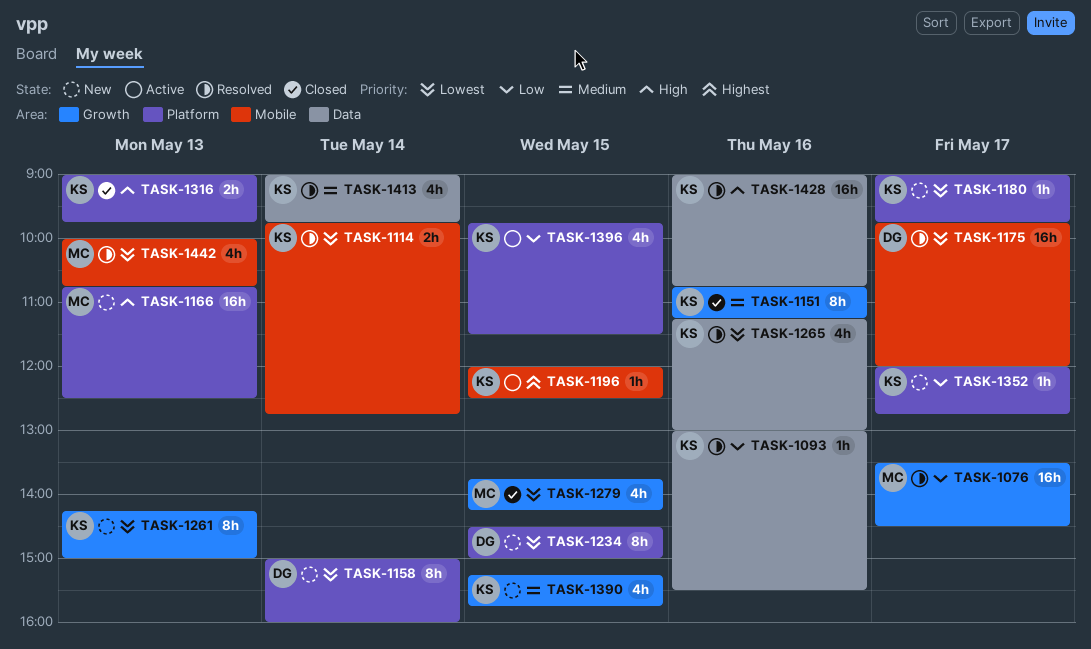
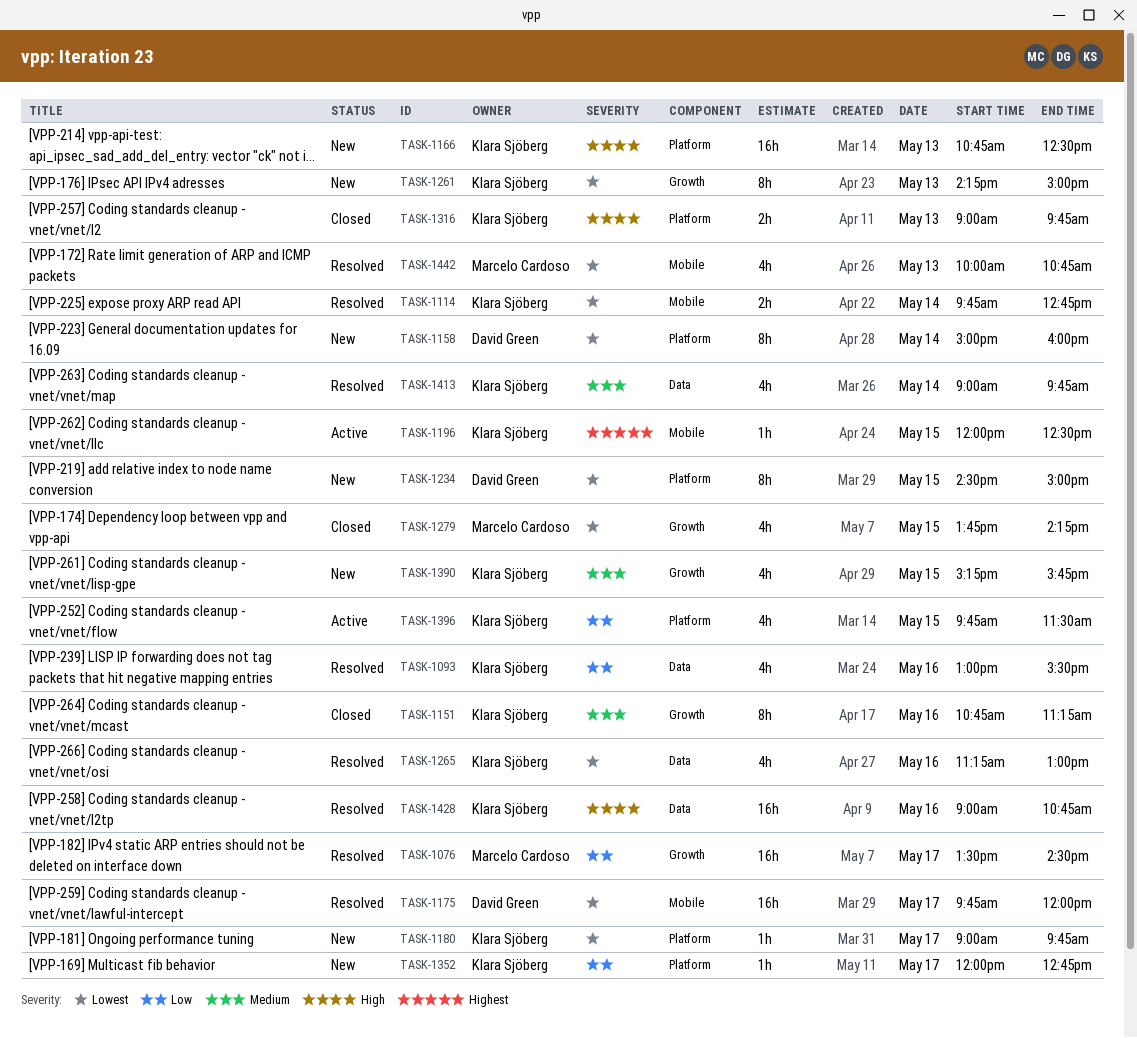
TASK-1093, estimate: 1h -> 4h
TASK-1166, owner: Marcelo Cardoso -> Klara Sjöberg

